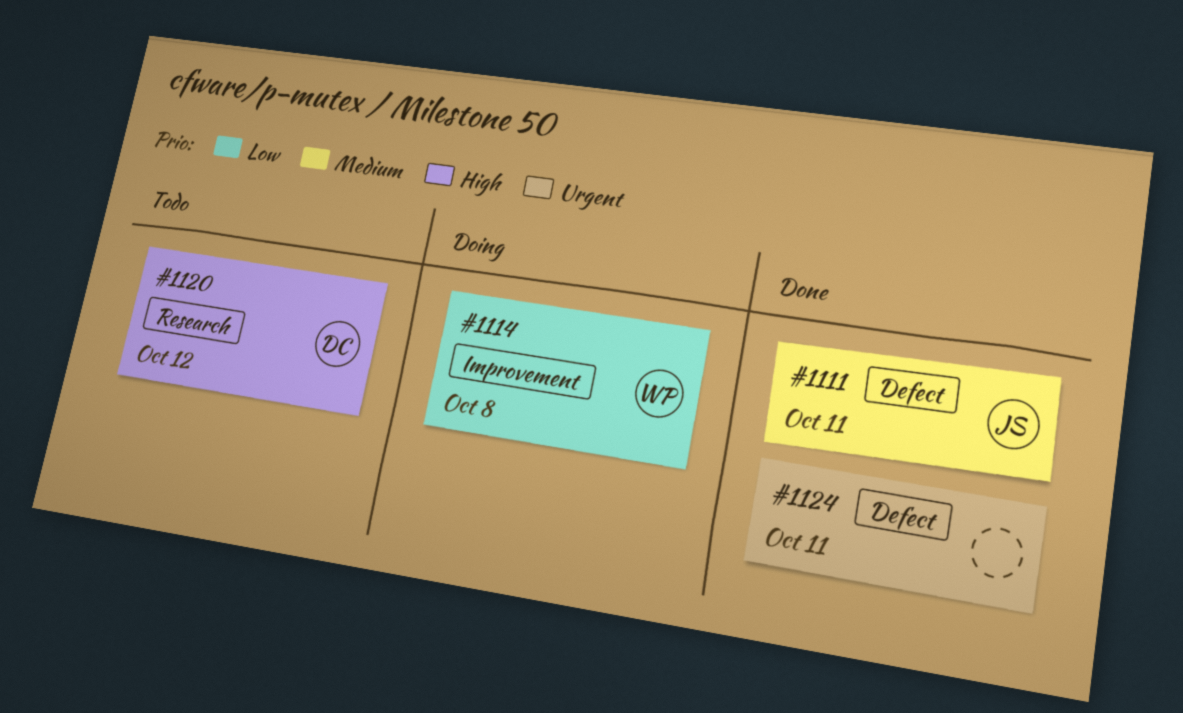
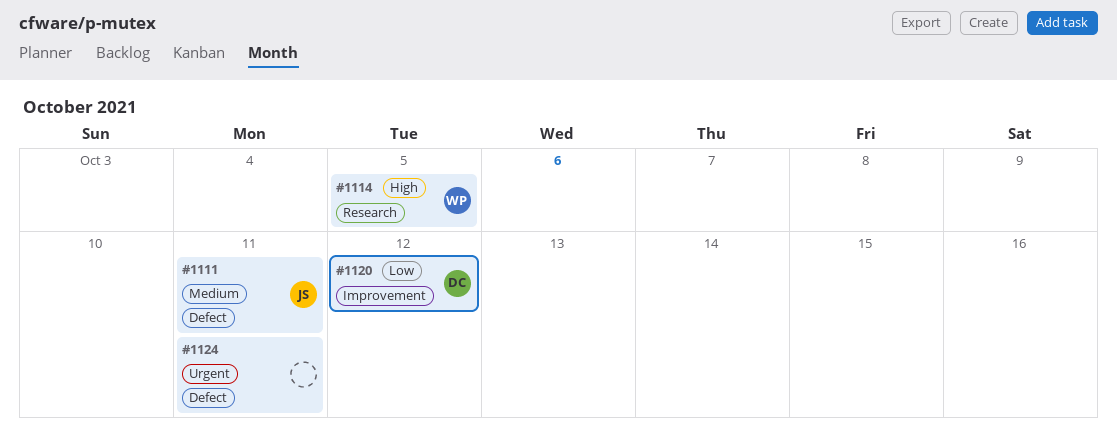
#1114, priority: Low -> High
#1114, label: Improvement -> Research
#1114, due: Oct 8 -> Oct 5
#1120, priority: High -> Low
#1120, label: Research -> Improvement

